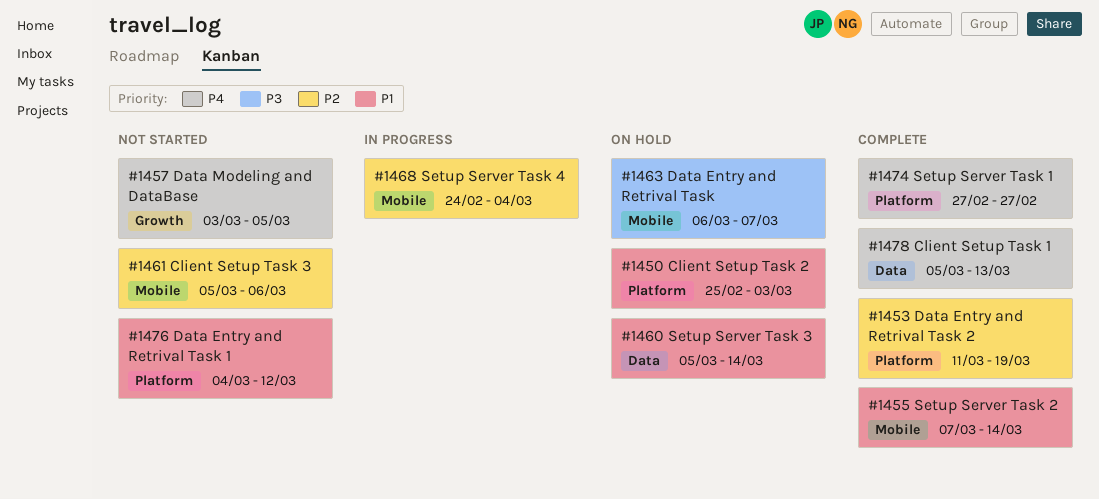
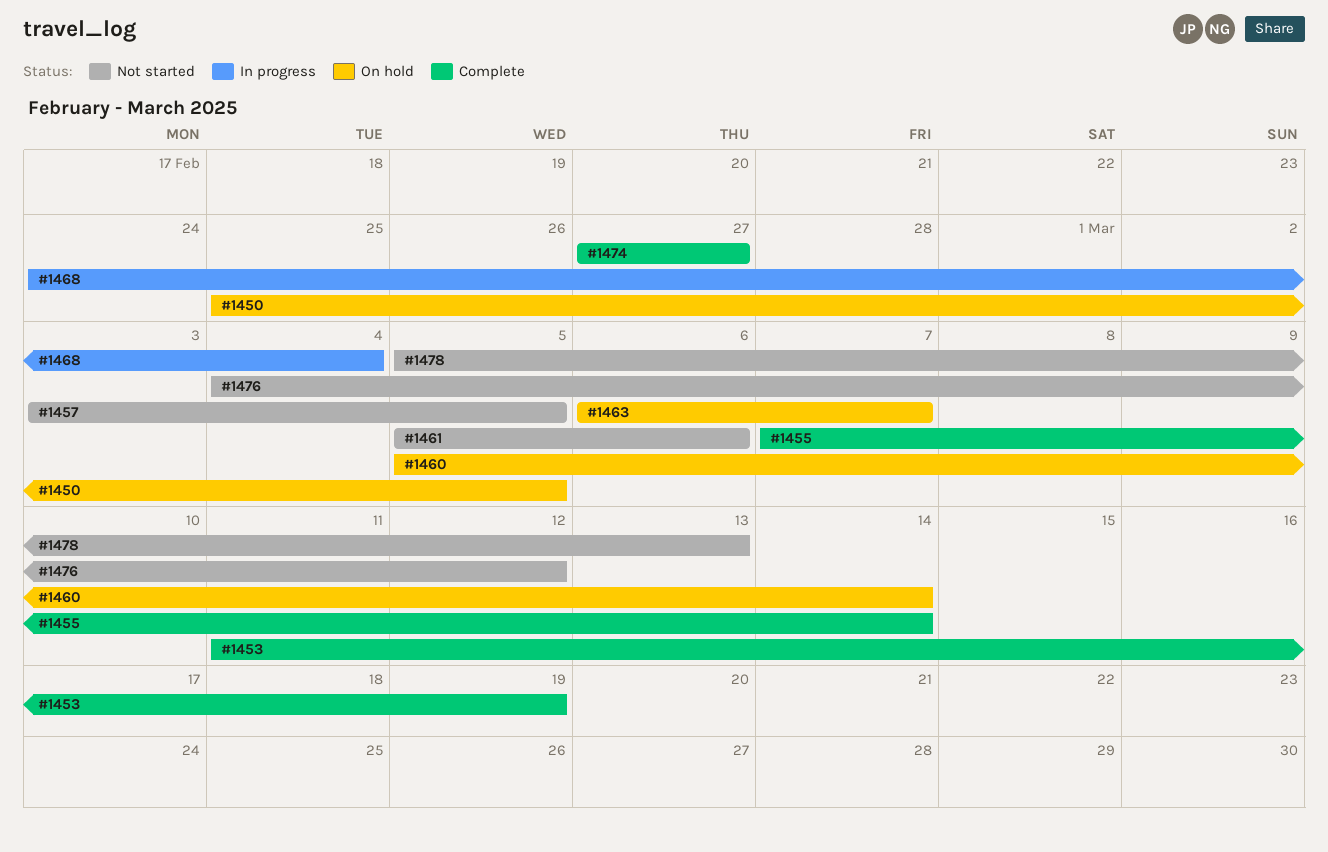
#1450, due: Mar 3 -> Mar 5
#1478, status: Complete -> Not started

